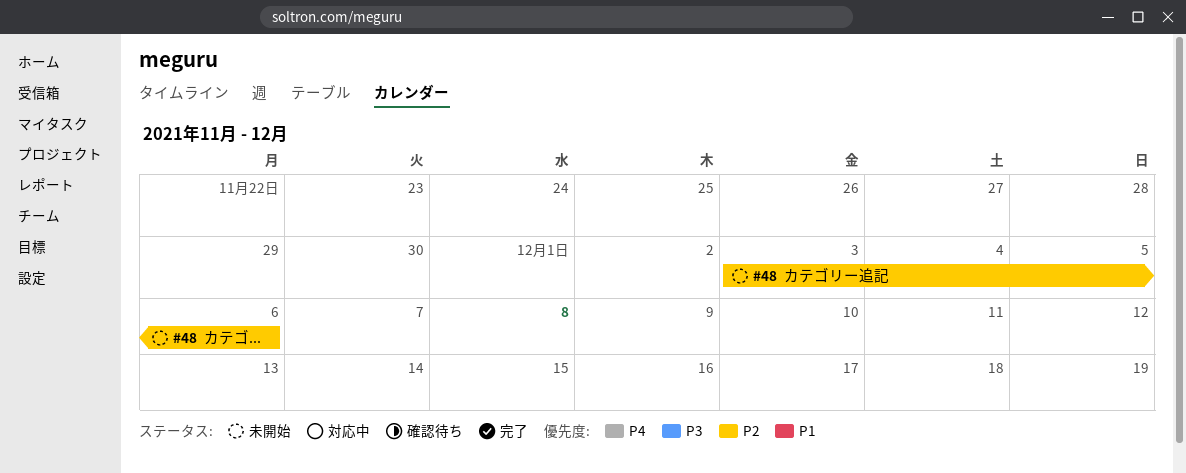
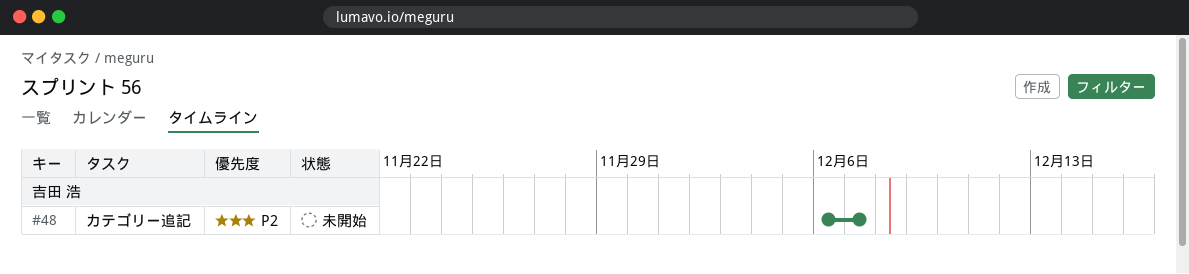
#48, start: Dec 3 -> Dec 6
#48, due: Dec 6 -> Dec 7

